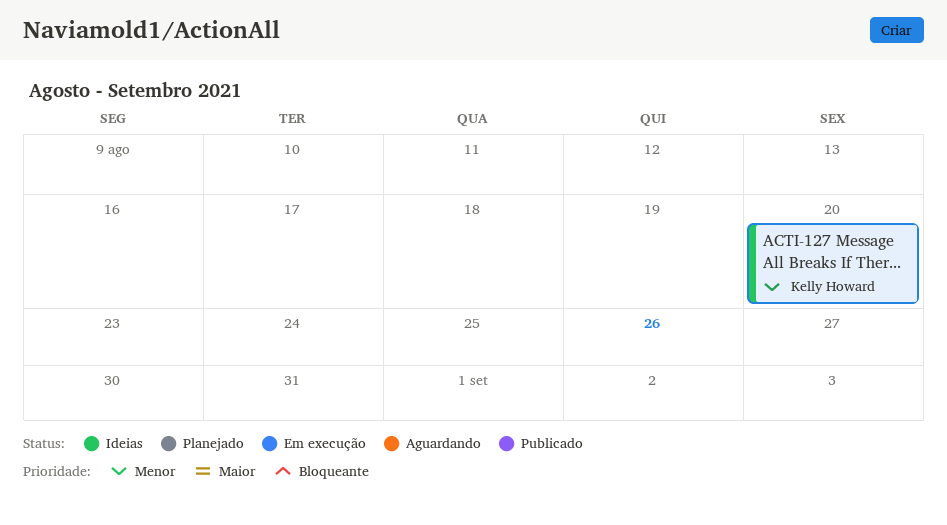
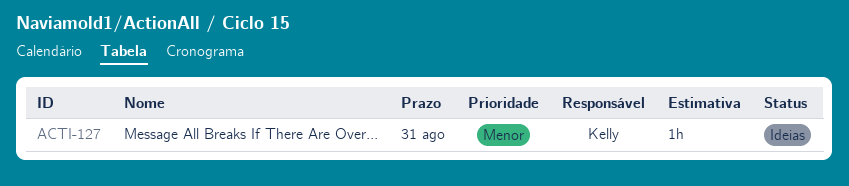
ACTI-127, due: Aug 20 -> Aug 31

